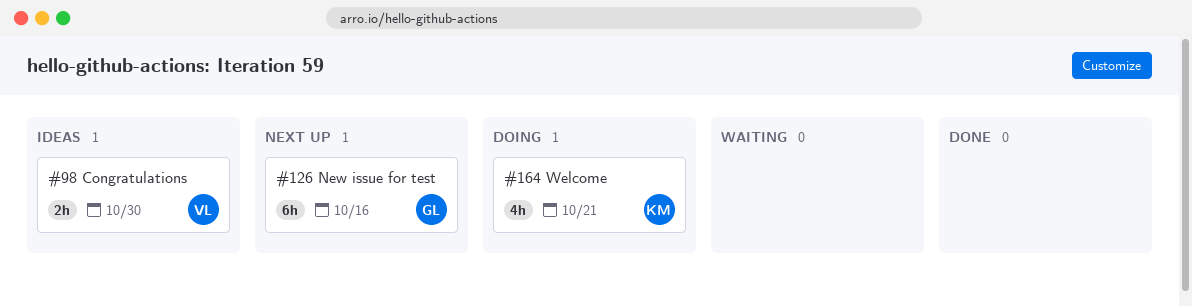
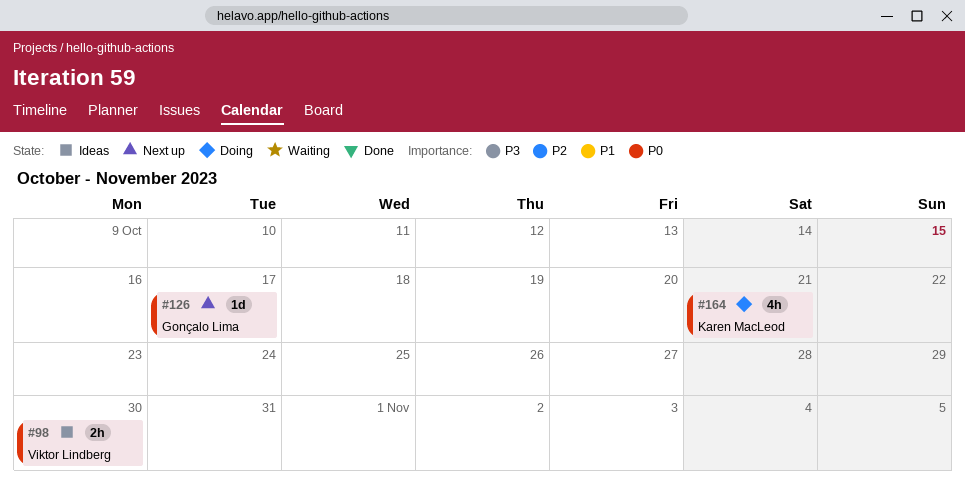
#126, estimate: 6h -> 1d
#126, due: Oct 16 -> Oct 17

